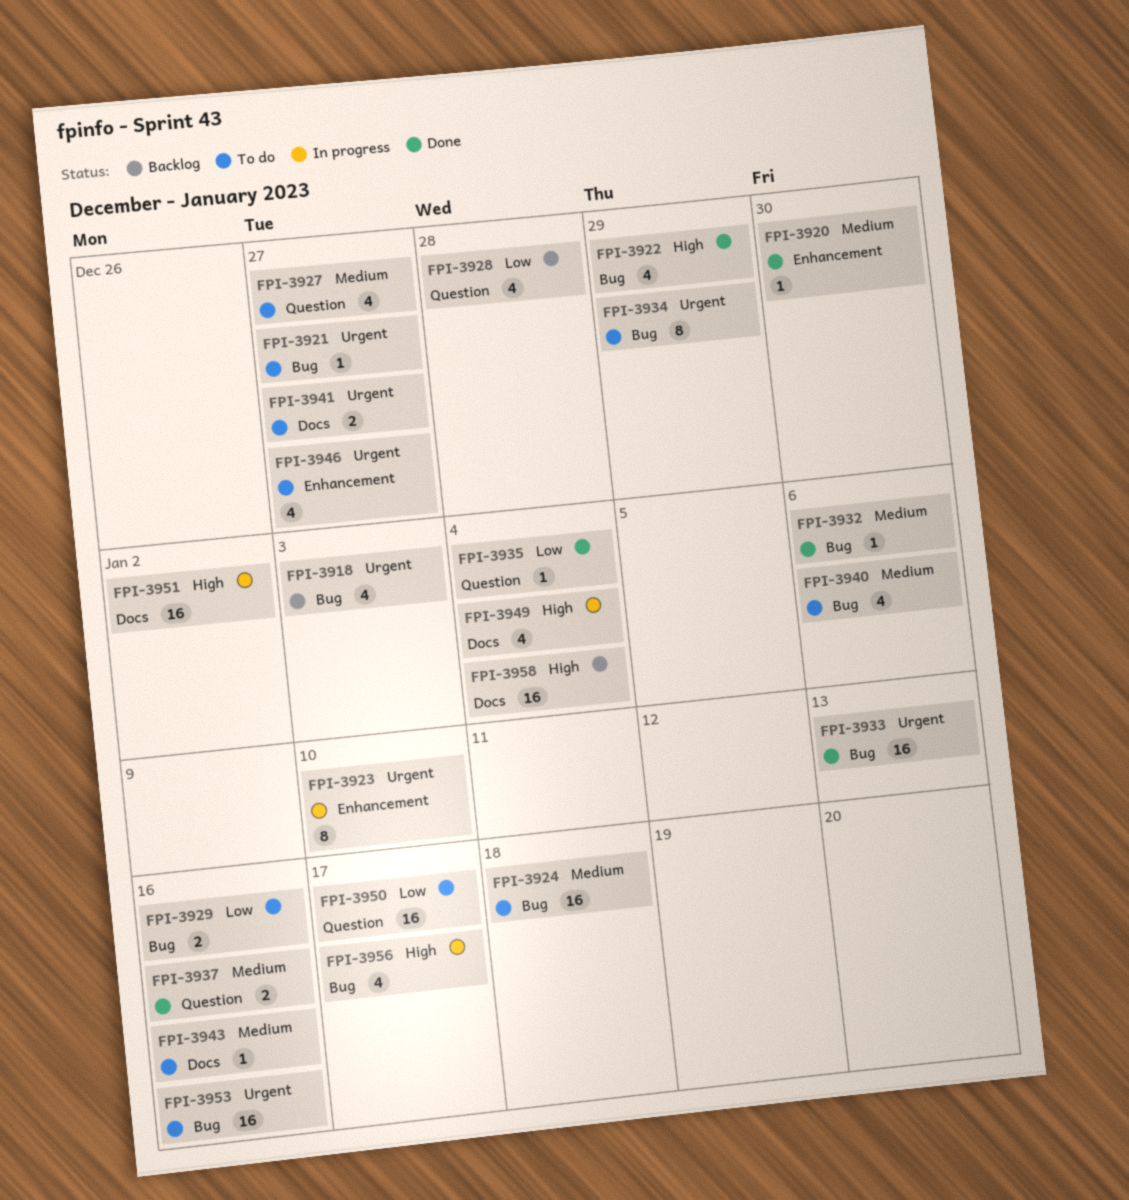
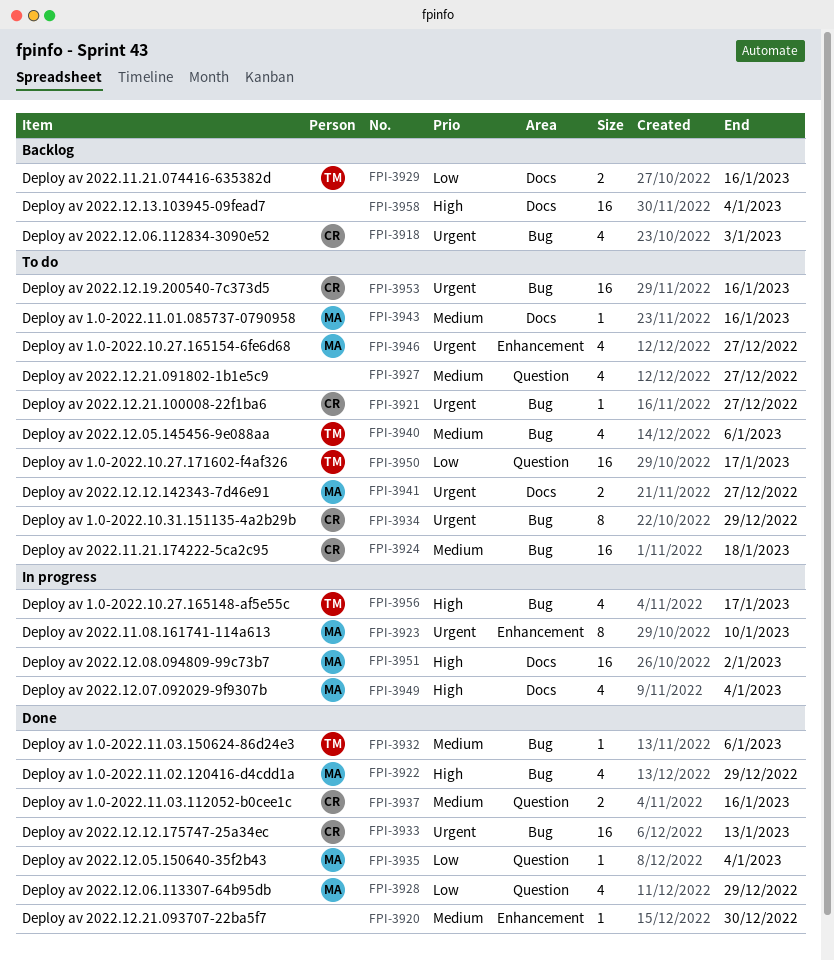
FPI-3928, status: Backlog -> Done
FPI-3928, due: Dec 28 -> Dec 29
FPI-3929, status: To do -> Backlog
FPI-3929, label: Bug -> Docs

